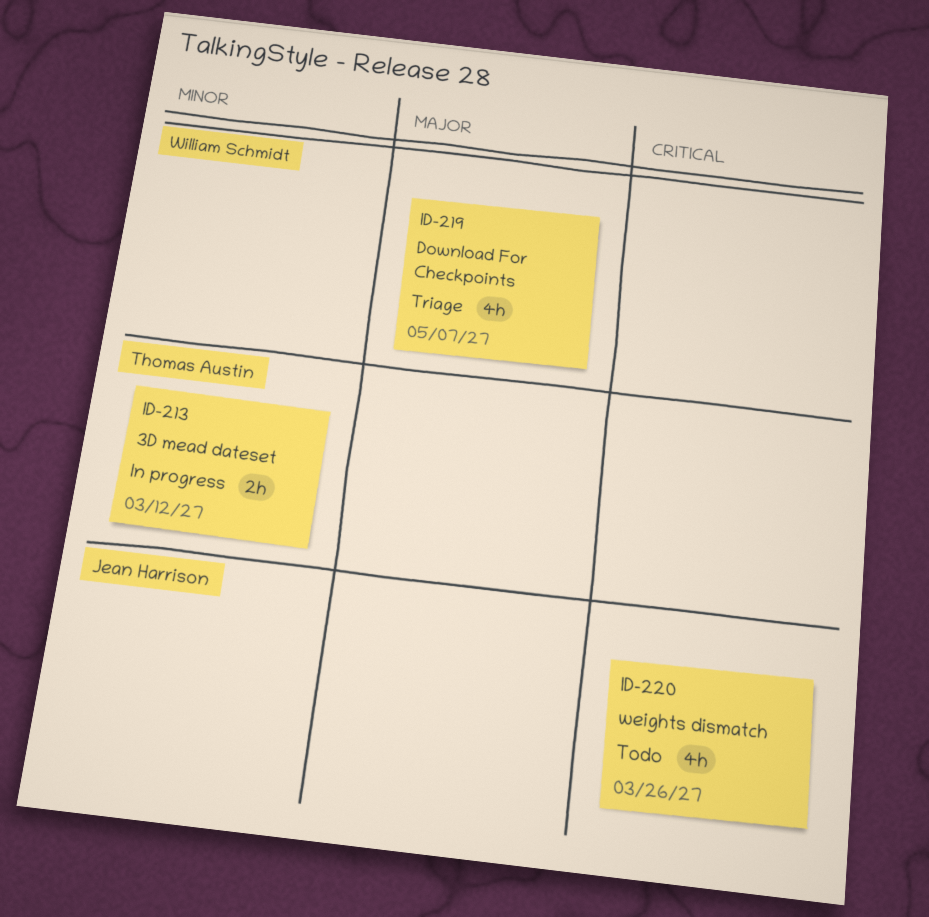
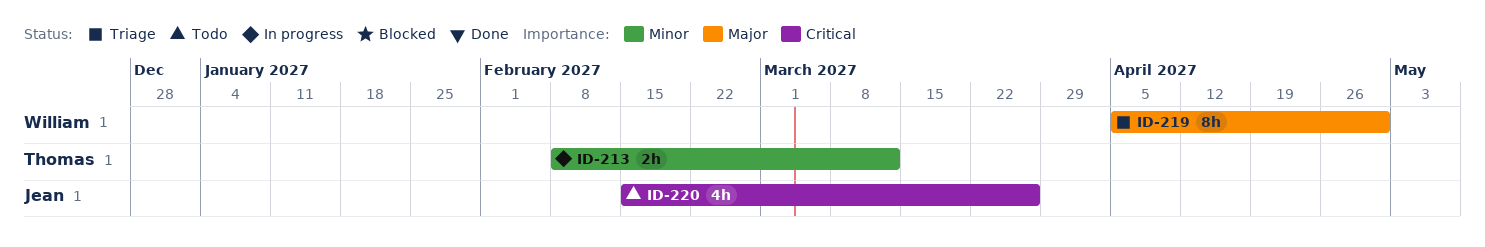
ID-219, estimate: 4h -> 8h
ID-219, due: May 7 -> Apr 30

